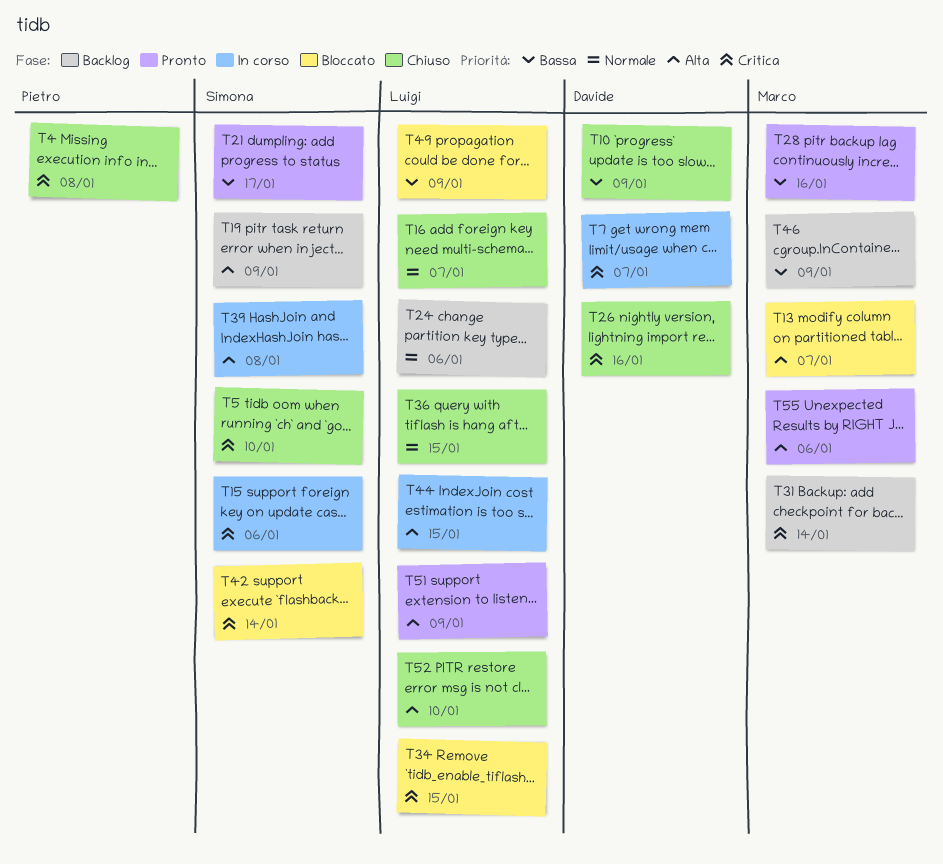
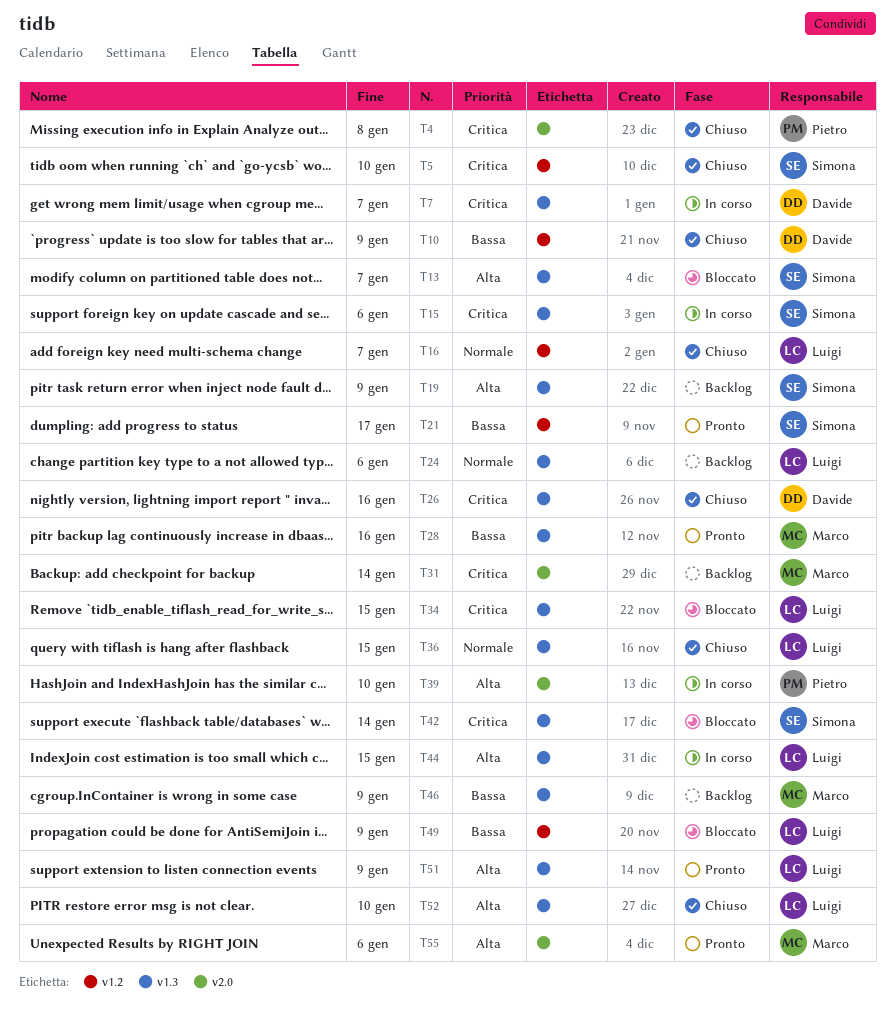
T13, owner: Marco -> Simona
T39, owner: Simona -> Pietro
T39, due: Jan 8 -> Jan 10

